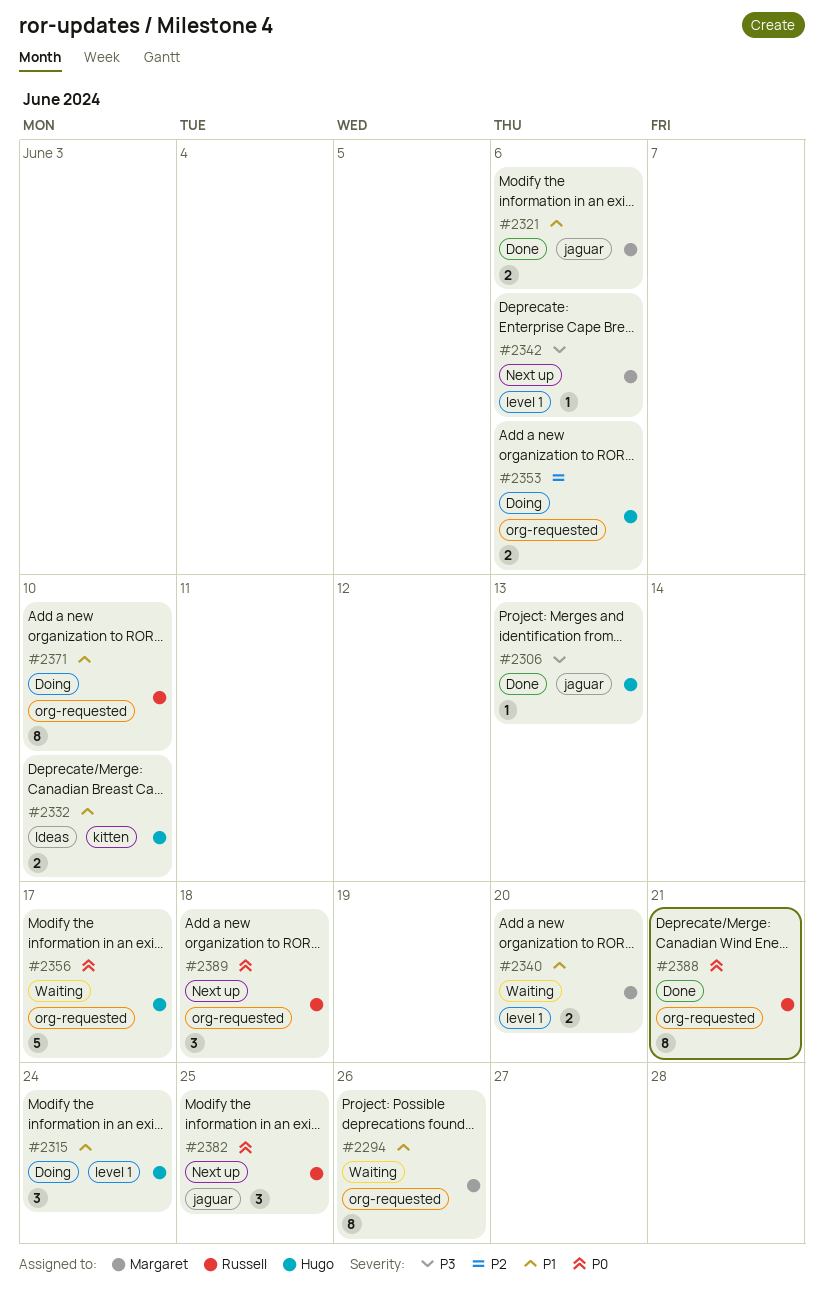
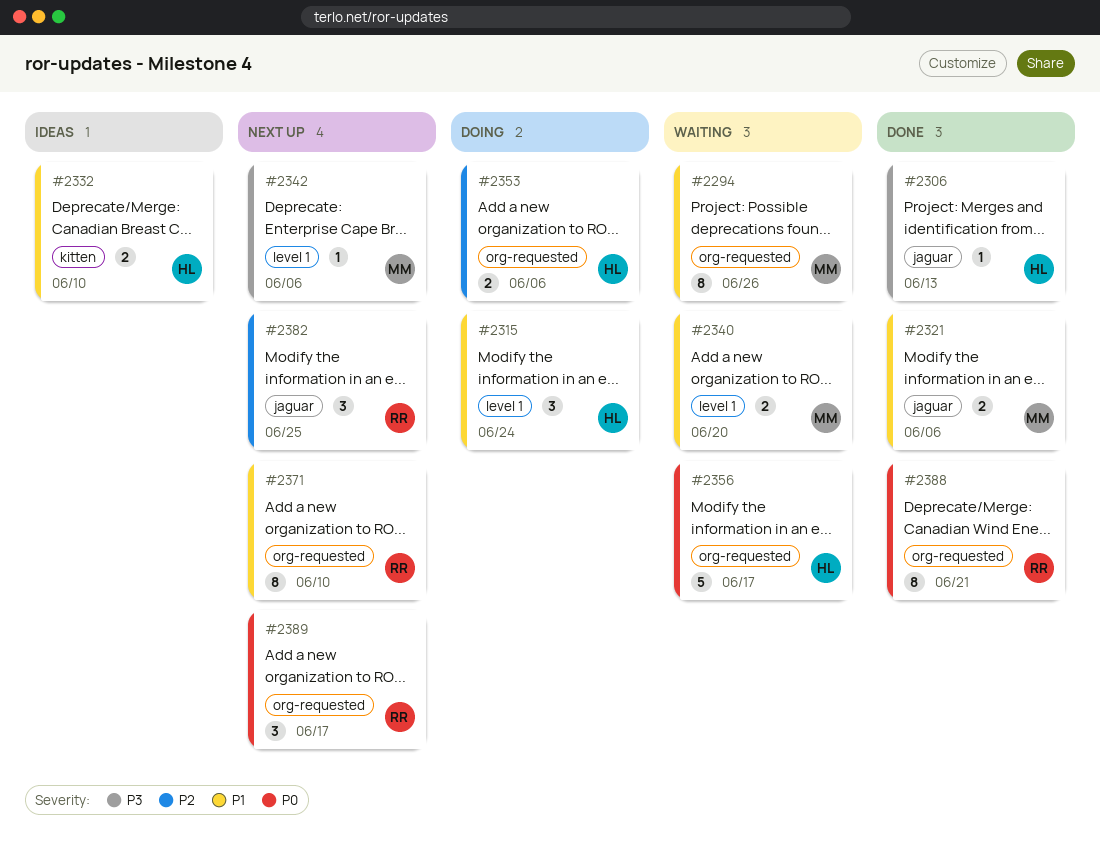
#2371, status: Doing -> Next up
#2382, priority: P0 -> P2
#2389, due: Jun 18 -> Jun 17

